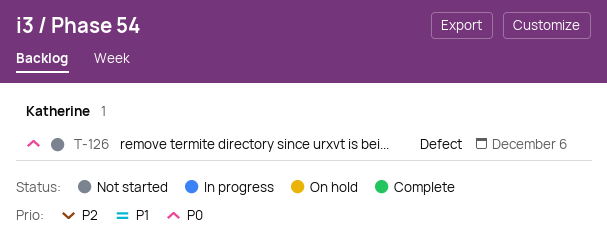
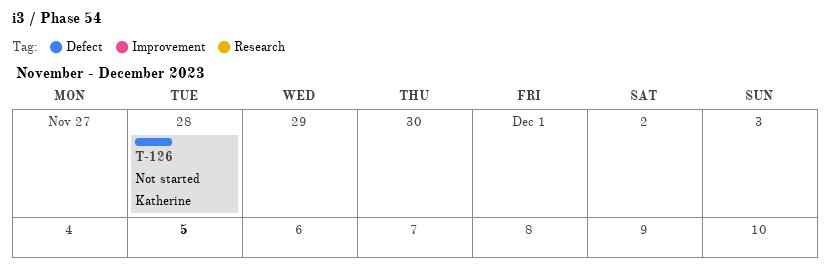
T-126, due: Dec 6 -> Nov 28

